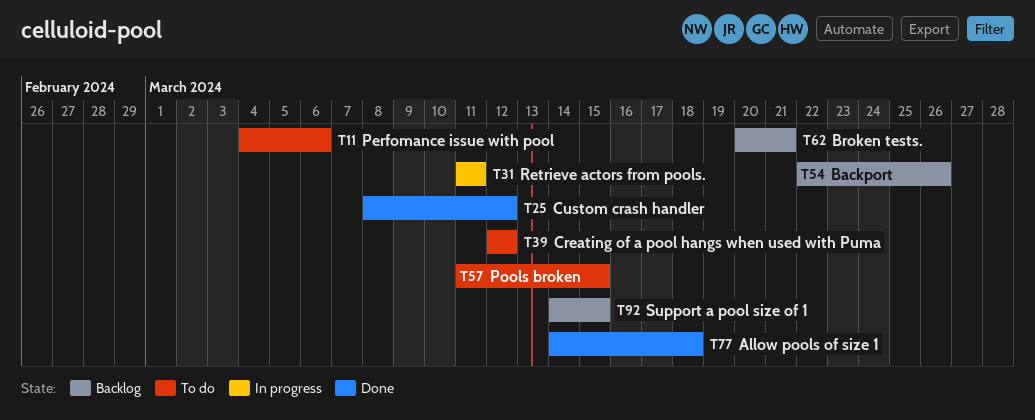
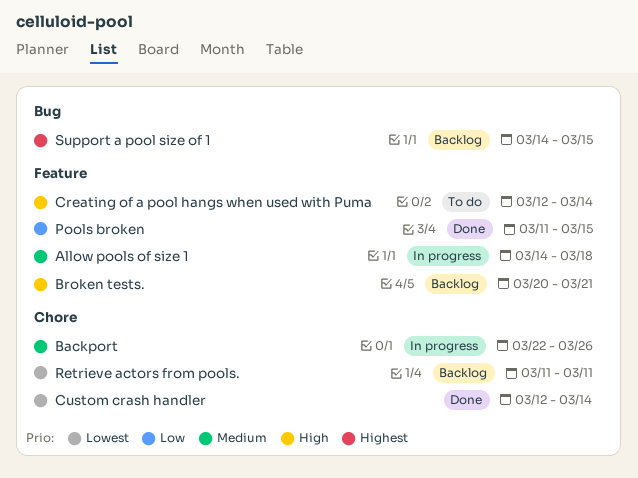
Allow pools of size 1, status: Done -> In progress
Backport, status: Backlog -> In progress
Creating of a pool hangs when used with Puma, due: Mar 12 -> Mar 14
Custom crash handler, start: Mar 8 -> Mar 12
Custom crash handler, due: Mar 12 -> Mar 14
Perfomance issue with pool: present -> none
Pools broken, status: To do -> Done
Retrieve actors from pools., status: In progress -> Backlog

